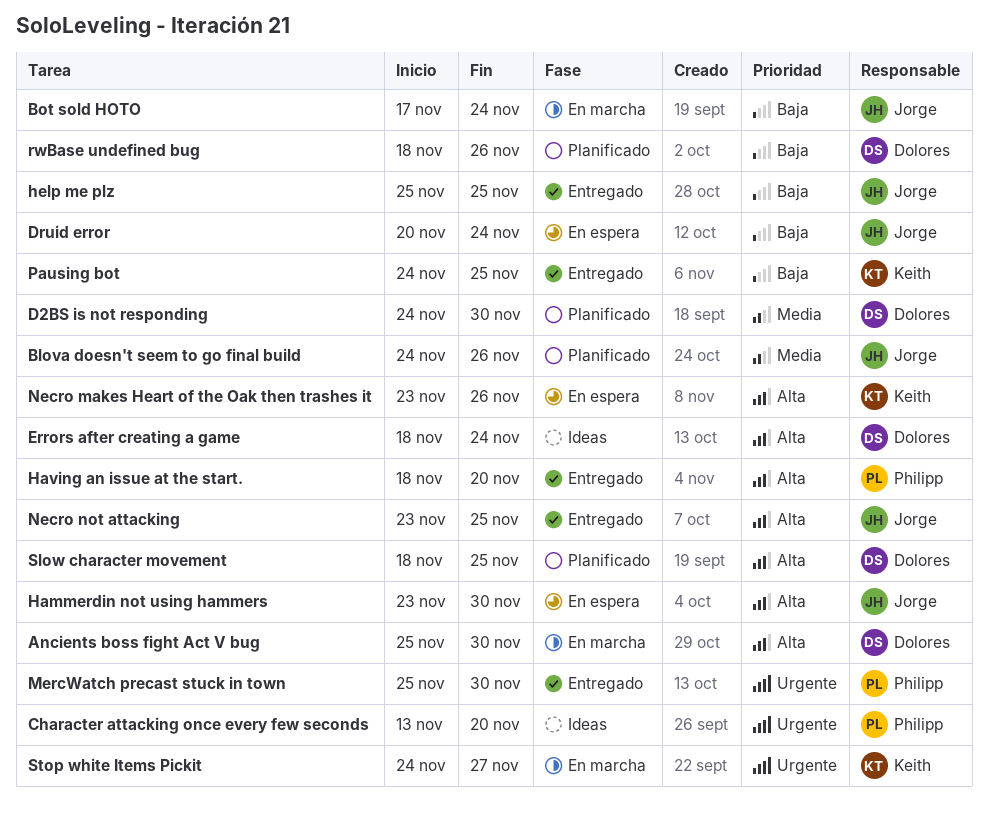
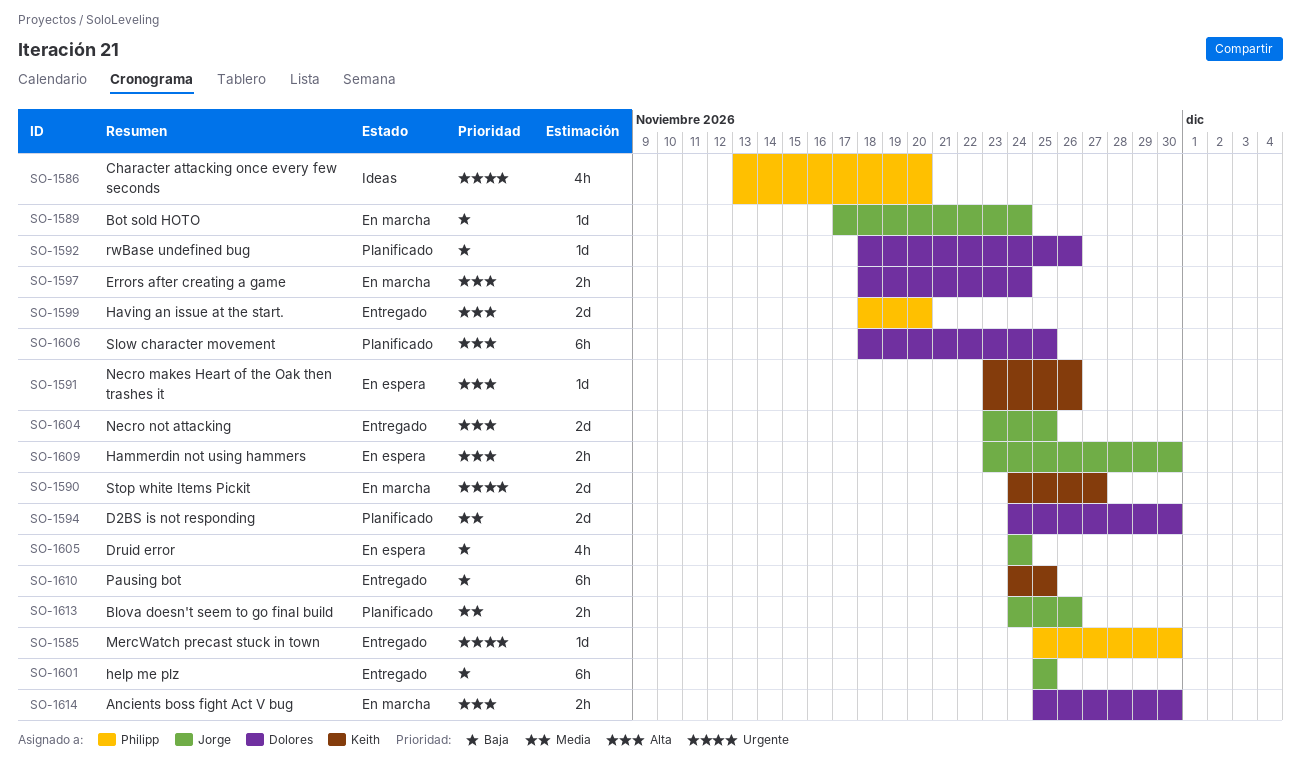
Druid error, start: Nov 20 -> Nov 24
Errors after creating a game, status: Ideas -> En marcha

